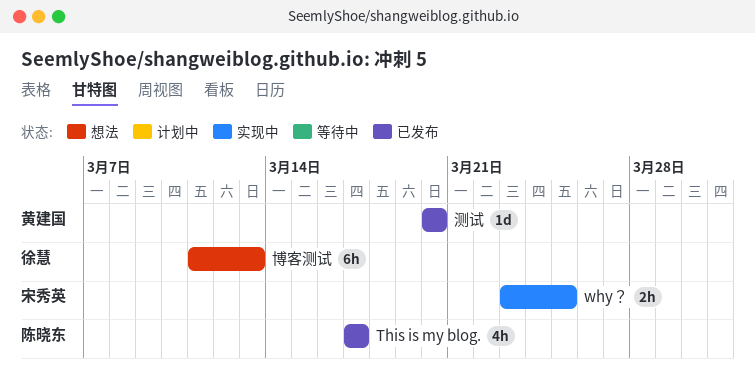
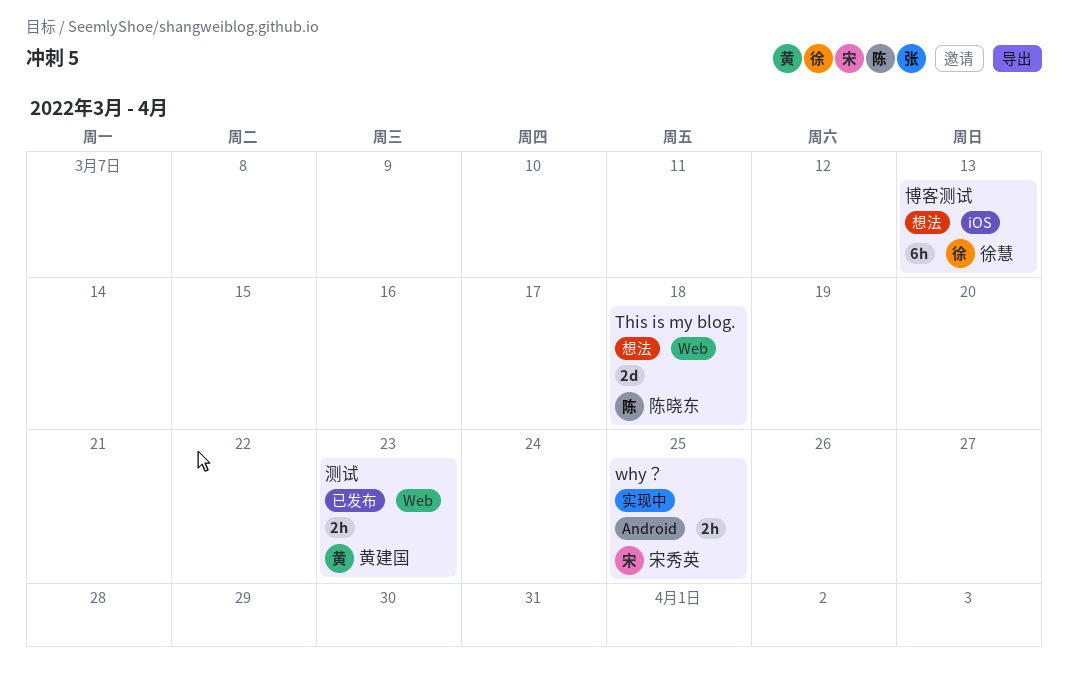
This is my blog., status: 已发布 -> 想法
This is my blog., estimate: 4h -> 2d
This is my blog., due: Mar 17 -> Mar 18
测试, estimate: 1d -> 2h
测试, due: Mar 20 -> Mar 23

